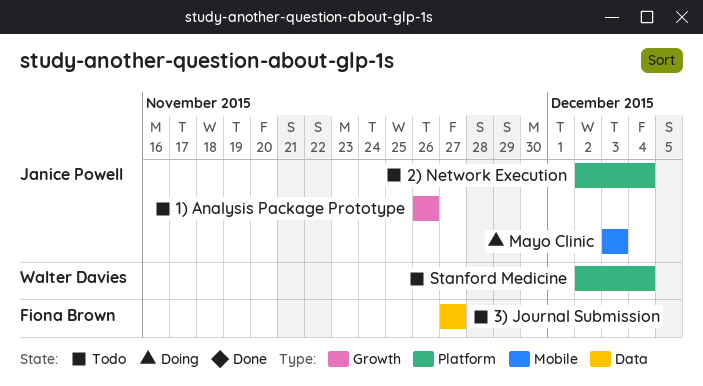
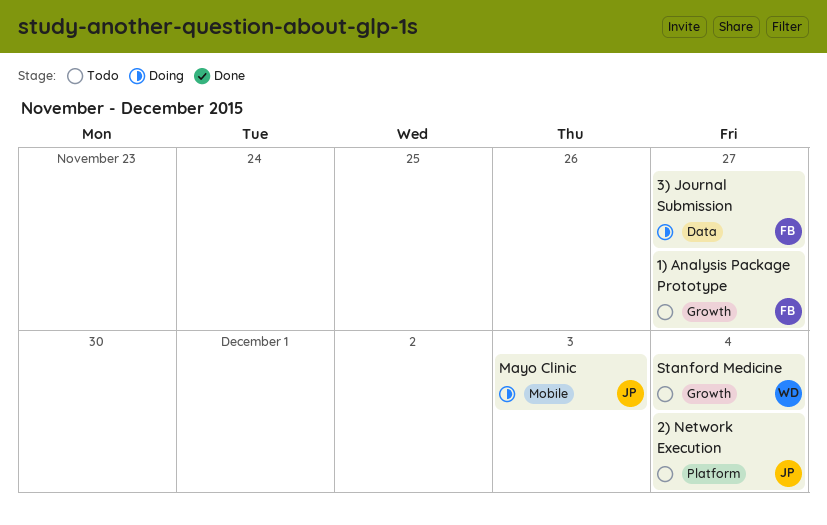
1) Analysis Package Prototype, owner: Janice Powell -> Fiona Brown
1) Analysis Package Prototype, due: Nov 26 -> Nov 27
3) Journal Submission, status: Todo -> Doing
Stanford Medicine, label: Platform -> Growth

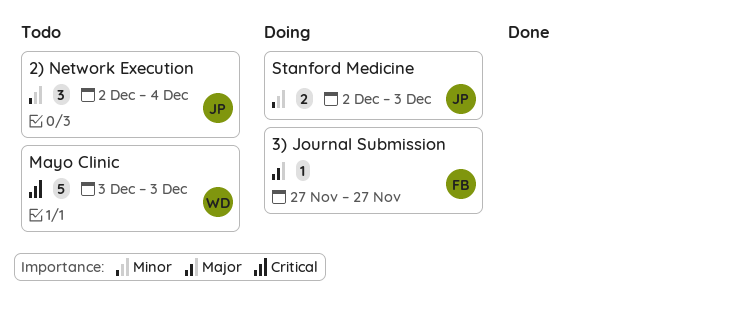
1) Analysis Package Prototype: present -> none
Mayo Clinic, status: Doing -> Todo
Mayo Clinic, owner: JP -> WD
Stanford Medicine, status: Todo -> Doing
Stanford Medicine, owner: WD -> JP
Stanford Medicine, due: Dec 4 -> Dec 3

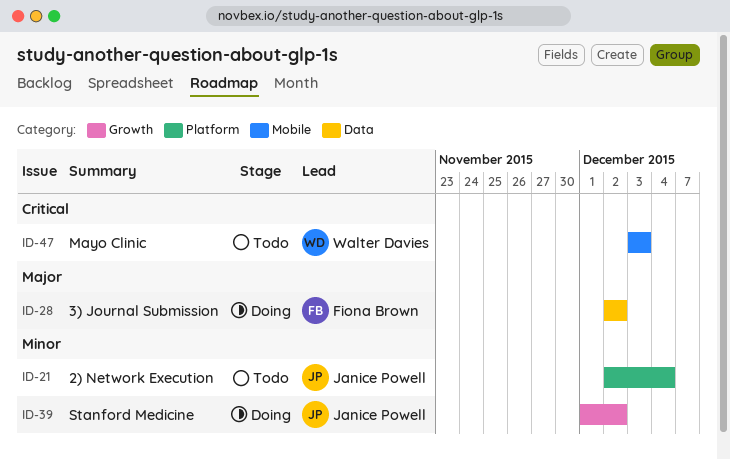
3) Journal Submission, start: Nov 27 -> Dec 2
3) Journal Submission, due: Nov 27 -> Dec 2
Stanford Medicine, start: Dec 2 -> Dec 1
Stanford Medicine, due: Dec 3 -> Dec 2

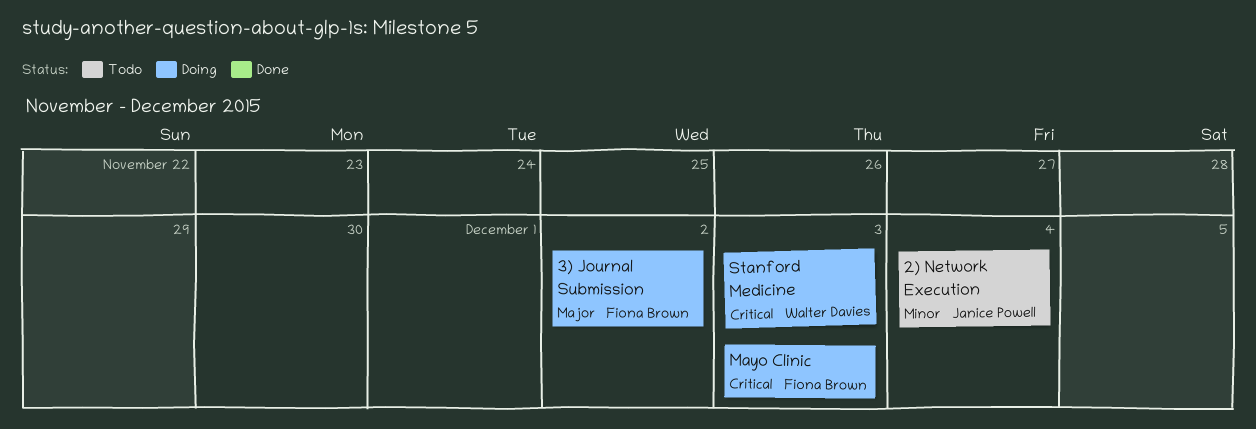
Mayo Clinic, status: Todo -> Doing
Mayo Clinic, owner: Walter Davies -> Fiona Brown
Stanford Medicine, owner: Janice Powell -> Walter Davies
Stanford Medicine, priority: Minor -> Critical
Stanford Medicine, due: Dec 2 -> Dec 3

